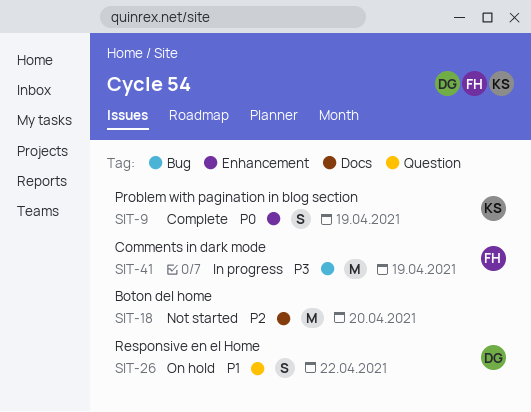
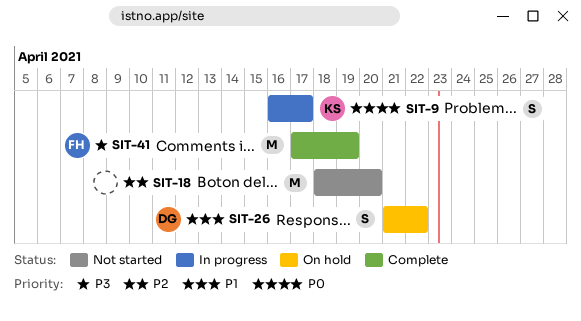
SIT-9, status: Complete -> In progress
SIT-9, due: Apr 19 -> Apr 17
SIT-41, status: In progress -> Complete

